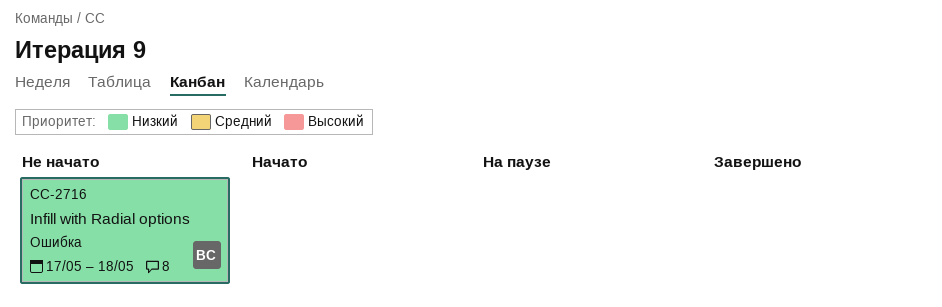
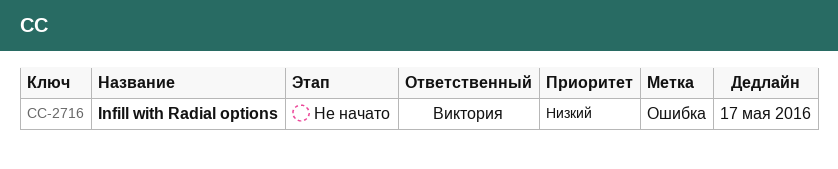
CC-2716, due: May 18 -> May 17

